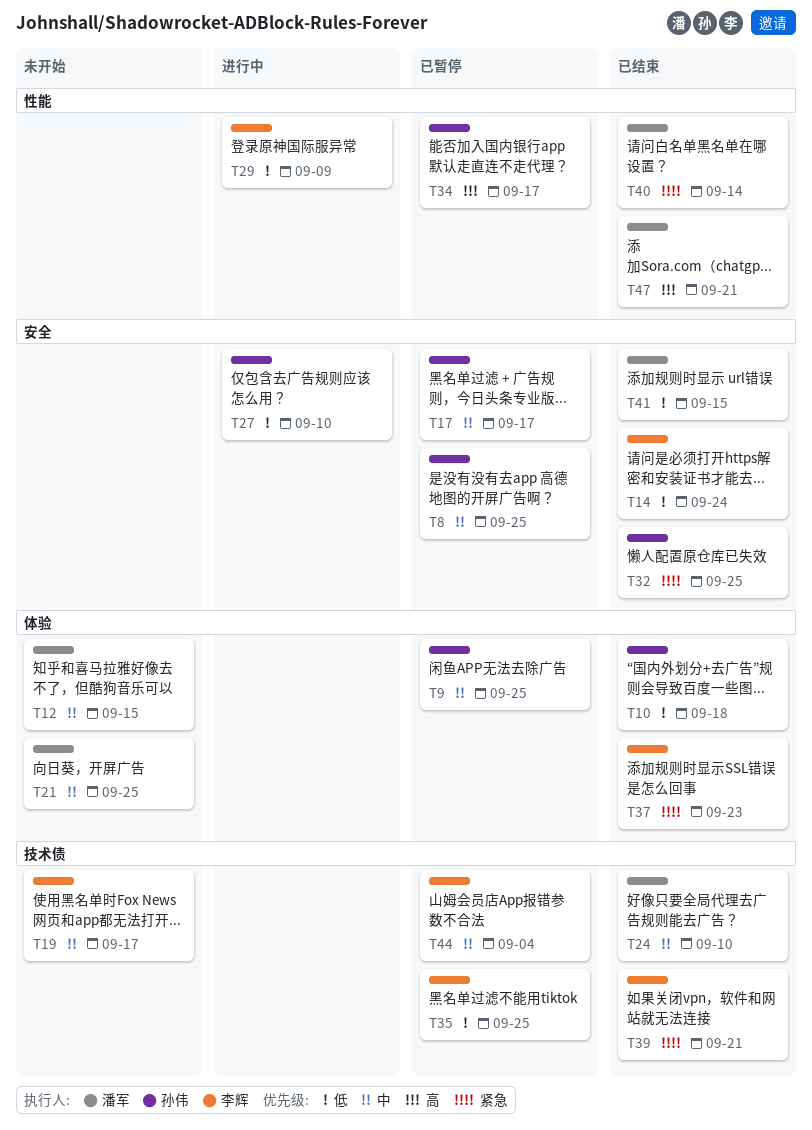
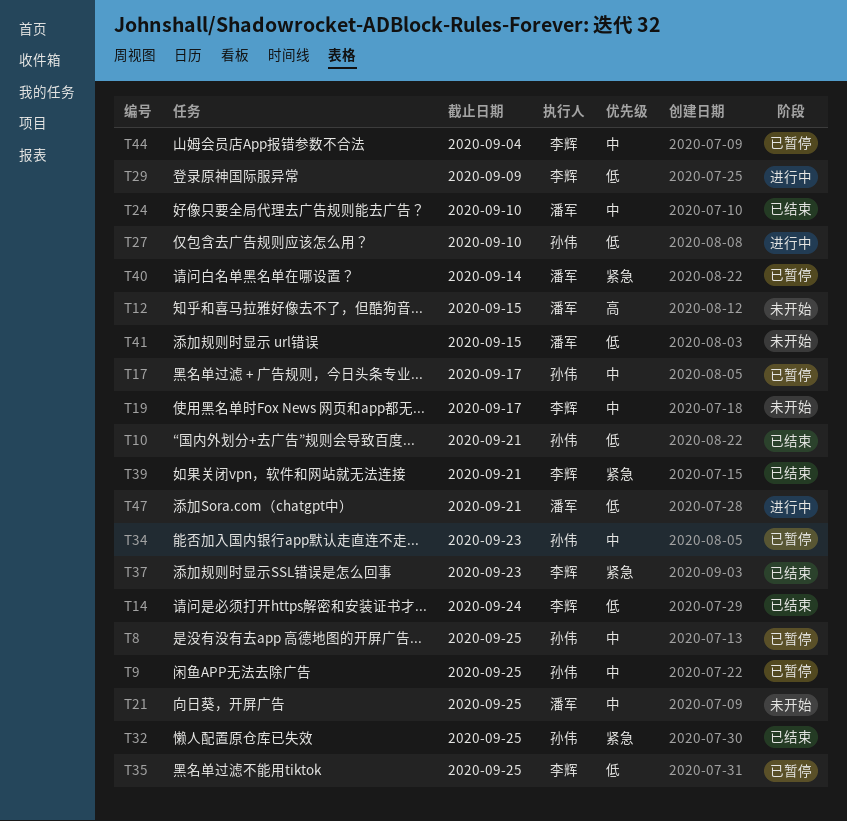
T10, due: Sep 18 -> Sep 21
T12, priority: 中 -> 高
T34, priority: 高 -> 中
T34, due: Sep 17 -> Sep 23
T40, status: 已结束 -> 已暂停
T41, status: 已结束 -> 未开始
T47, status: 已结束 -> 进行中
T47, priority: 高 -> 低

